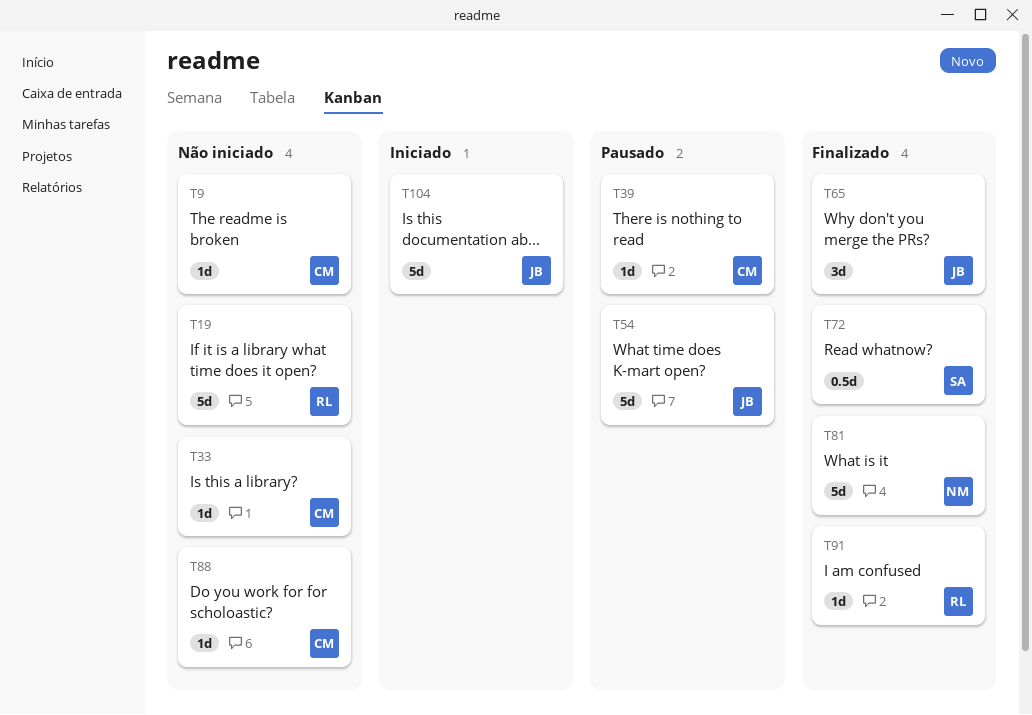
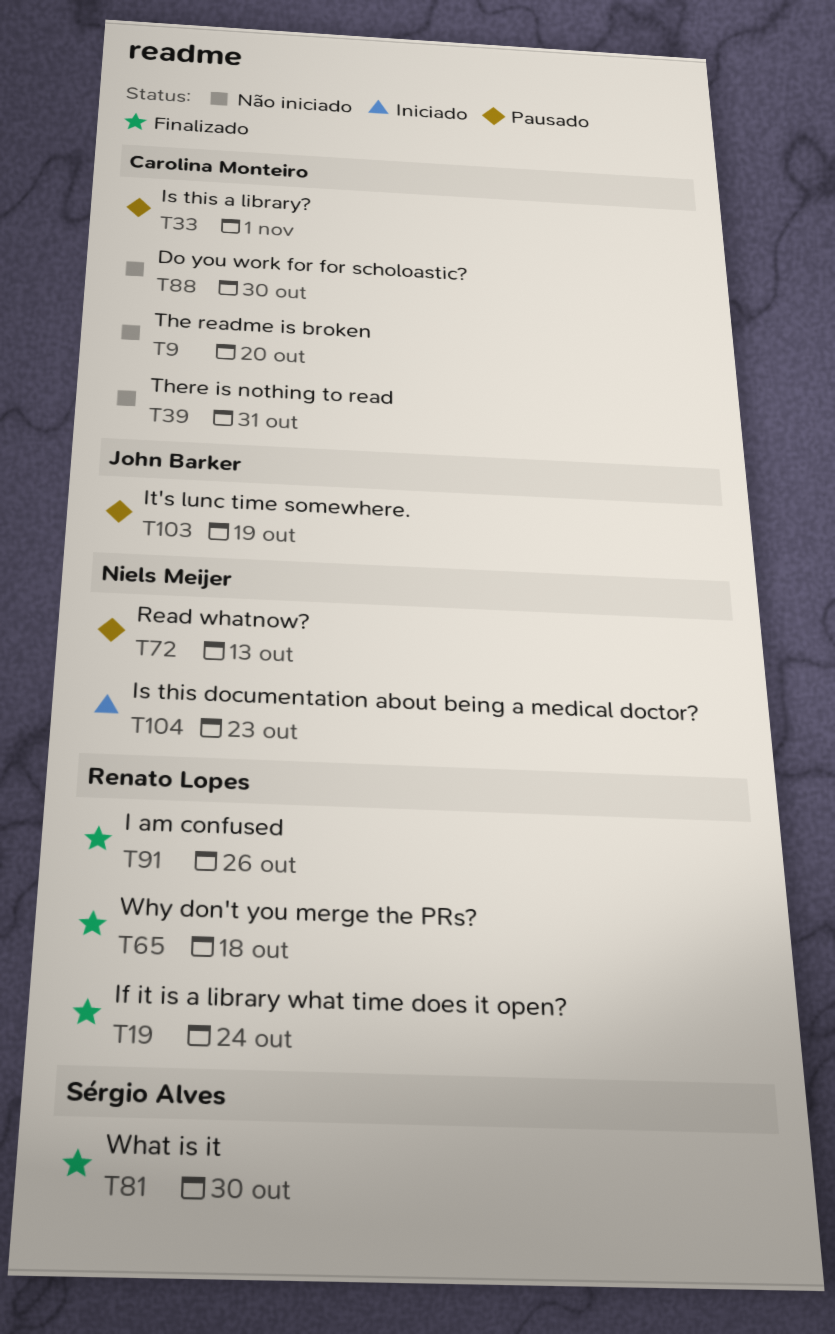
T19, status: Não iniciado -> Finalizado
T33, status: Não iniciado -> Pausado
T39, status: Pausado -> Não iniciado
T54: present -> none
T65, owner: John Barker -> Renato Lopes
T72, status: Finalizado -> Pausado
T72, owner: Sérgio Alves -> Niels Meijer
T81, owner: Niels Meijer -> Sérgio Alves
T103: none -> present
T104, owner: John Barker -> Niels Meijer

